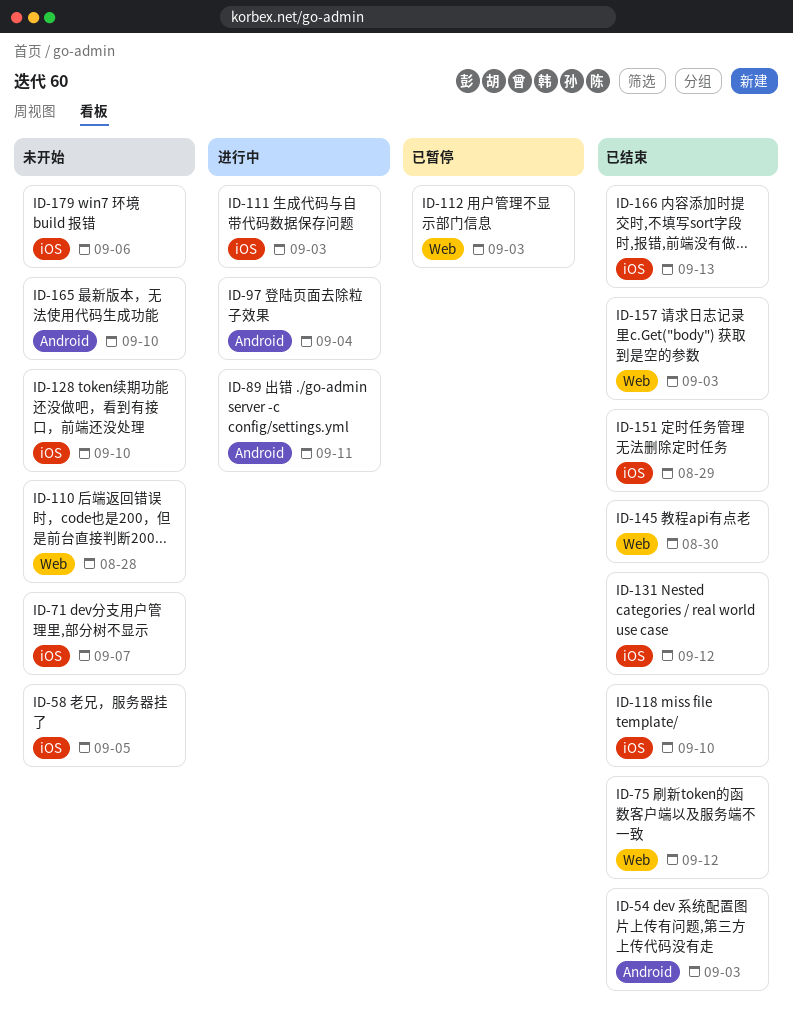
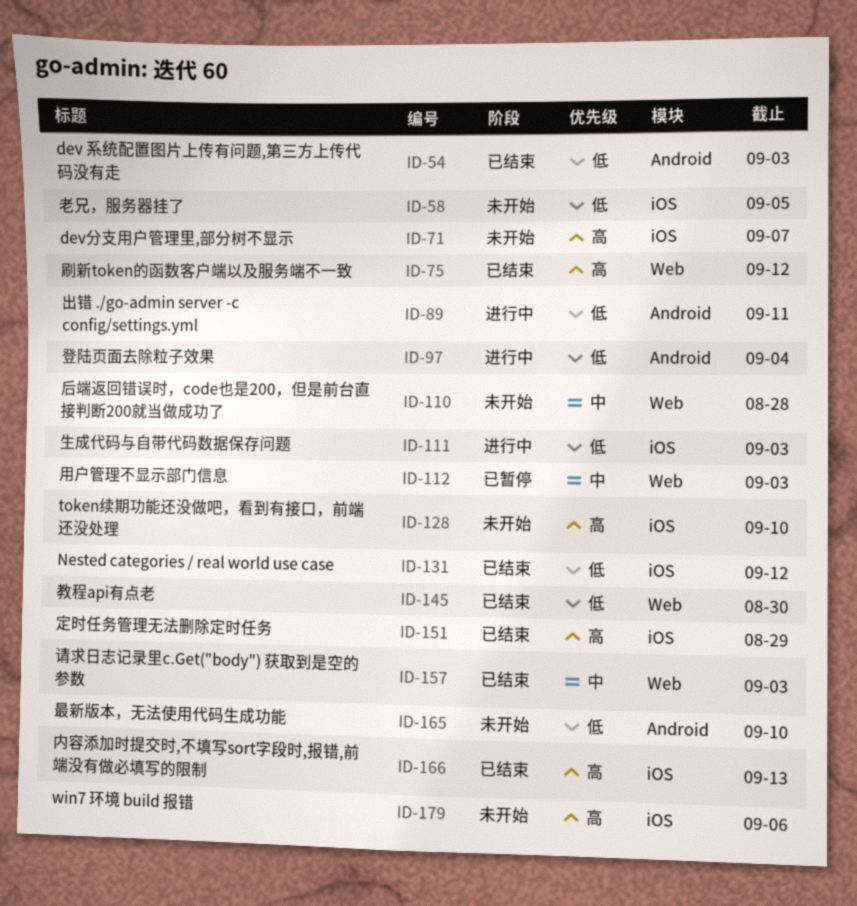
ID-118: present -> none

